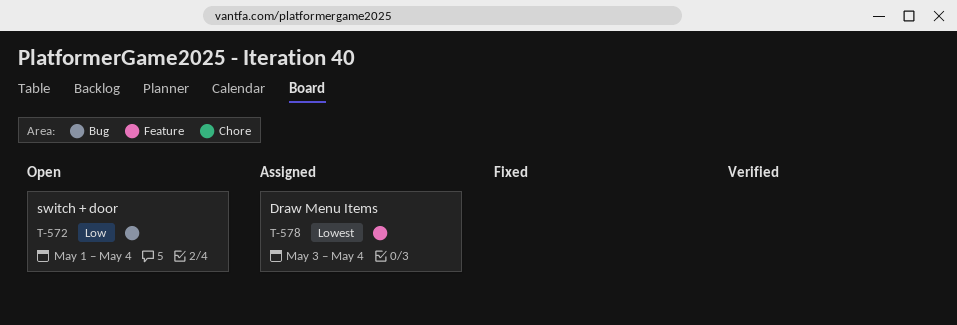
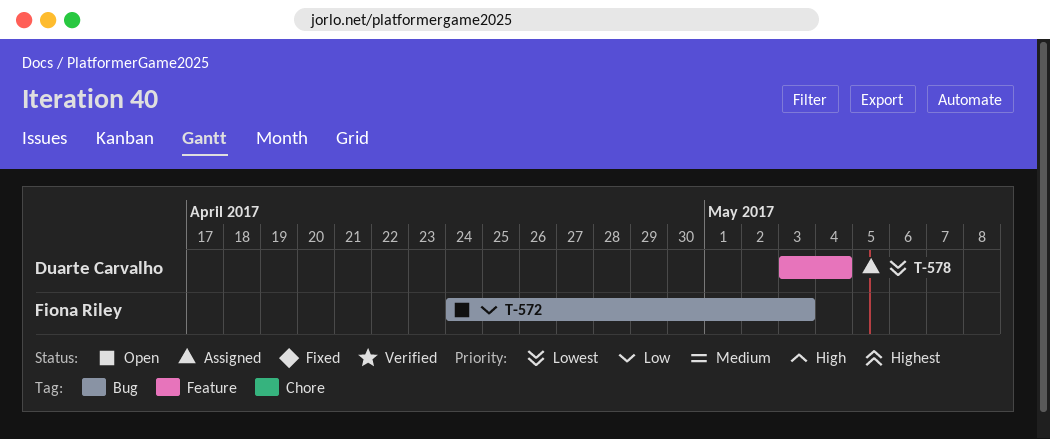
T-572, start: May 1 -> Apr 24
T-572, due: May 4 -> May 3

